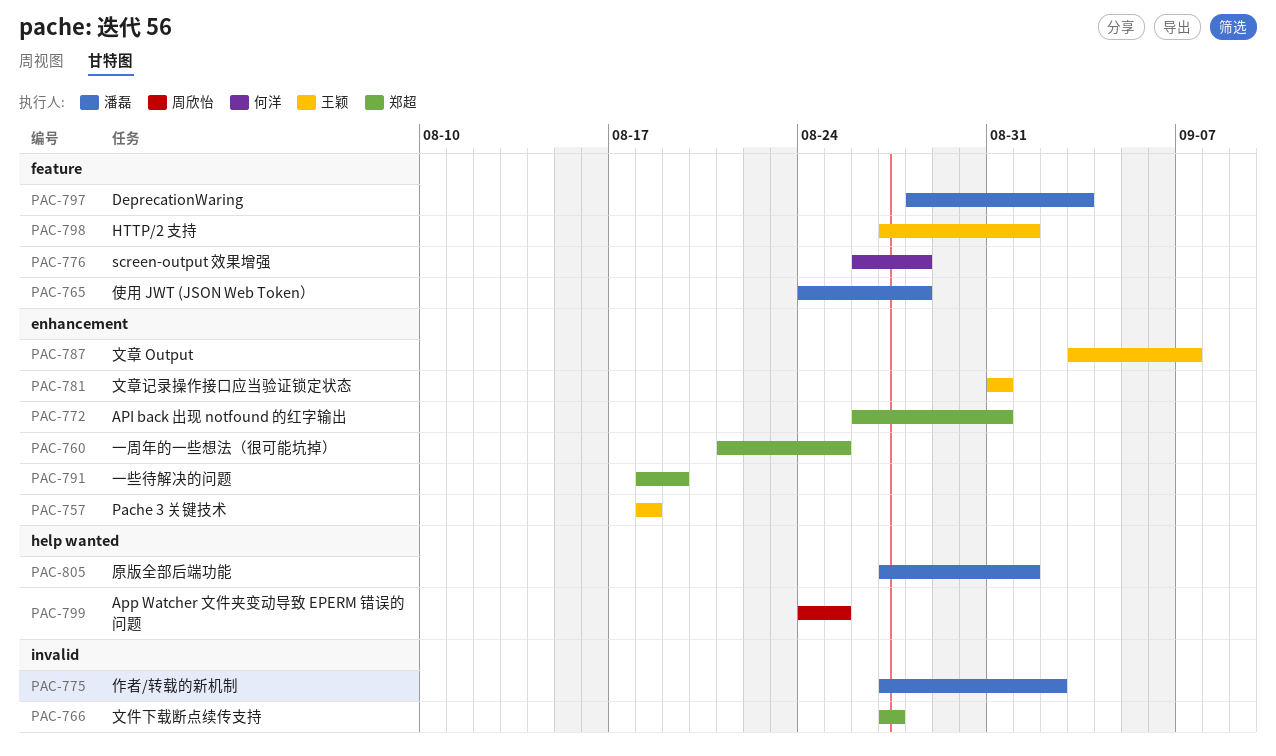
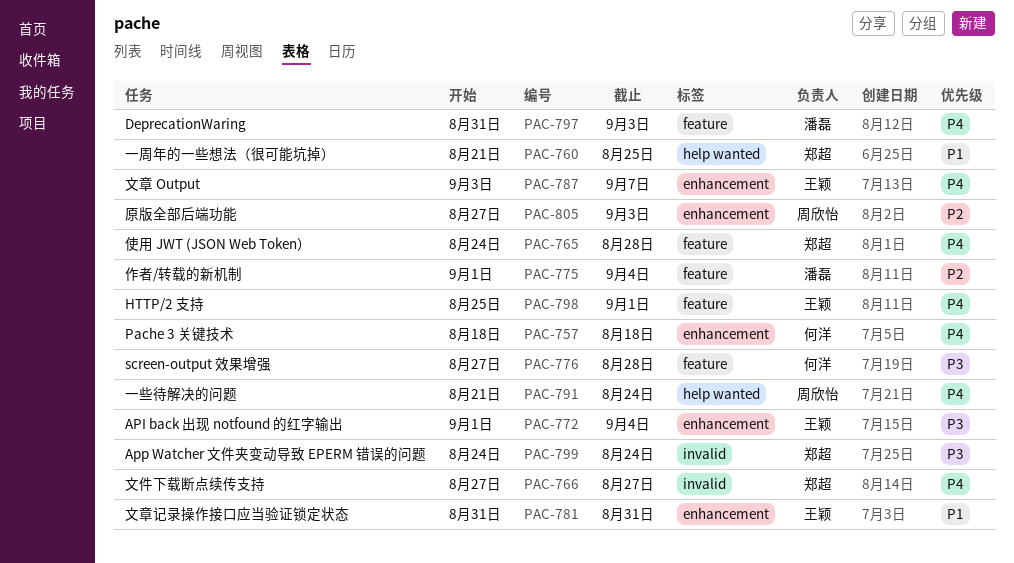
PAC-757, owner: 王颖 -> 何洋
PAC-760, label: enhancement -> help wanted
PAC-765, owner: 潘磊 -> 郑超
PAC-772, owner: 郑超 -> 王颖
PAC-772, start: Aug 26 -> Sep 1
PAC-772, due: Aug 31 -> Sep 4
PAC-775, label: invalid -> feature
PAC-775, start: Aug 27 -> Sep 1
PAC-775, due: Sep 2 -> Sep 4
PAC-776, start: Aug 26 -> Aug 27
PAC-791, owner: 郑超 -> 周欣怡
PAC-791, label: enhancement -> help wanted
PAC-791, start: Aug 18 -> Aug 21
PAC-791, due: Aug 19 -> Aug 24
PAC-797, start: Aug 28 -> Aug 31
PAC-798, start: Aug 27 -> Aug 25
PAC-799, owner: 周欣怡 -> 郑超
PAC-799, label: help wanted -> invalid
PAC-799, due: Aug 25 -> Aug 24
PAC-805, owner: 潘磊 -> 周欣怡
PAC-805, label: help wanted -> enhancement
PAC-805, due: Sep 1 -> Sep 3

